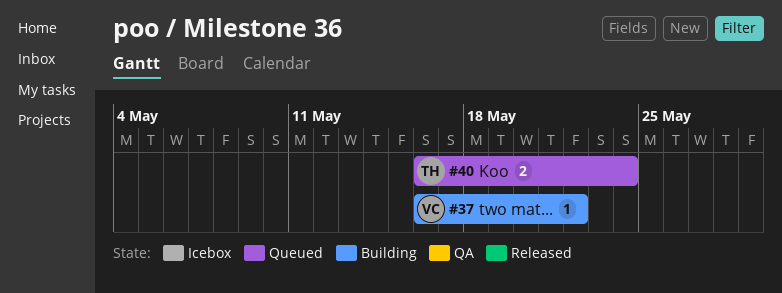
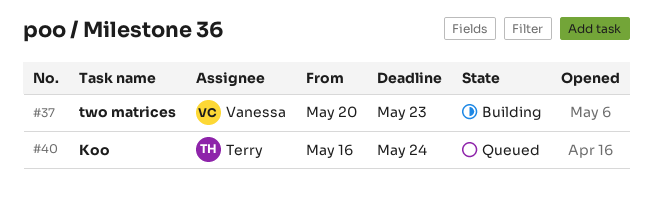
#37, start: May 16 -> May 20
#37, due: May 22 -> May 23

